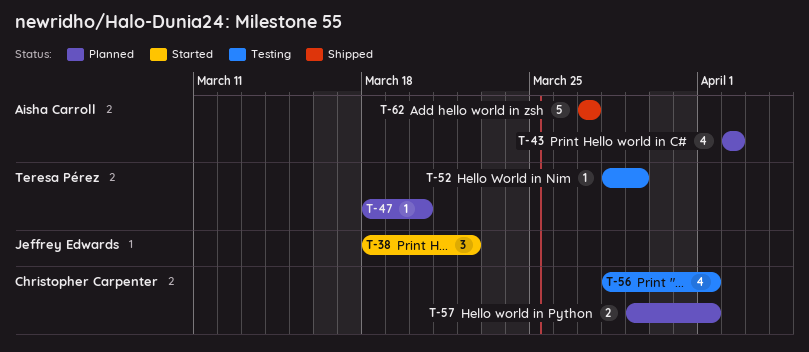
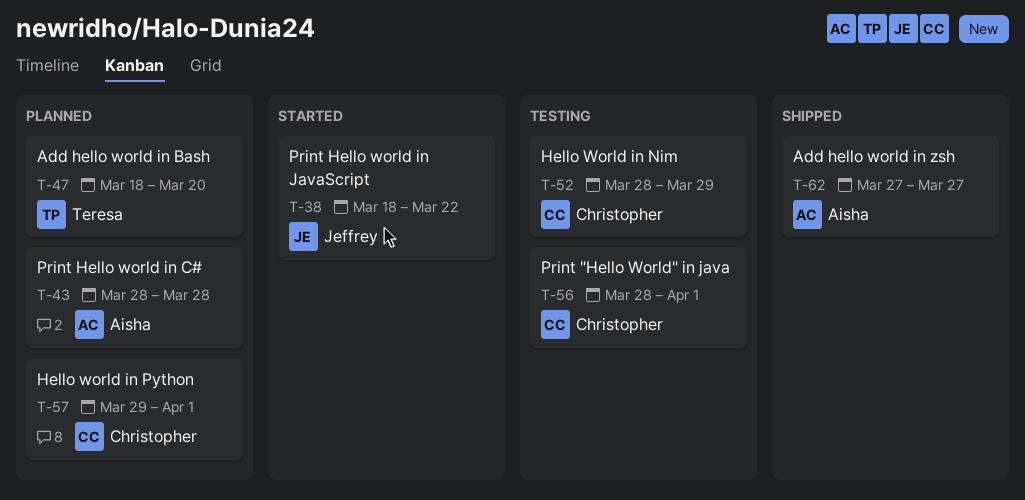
T-43, start: Apr 2 -> Mar 28
T-43, due: Apr 2 -> Mar 28
T-52, owner: Teresa Pérez -> Christopher Carpenter

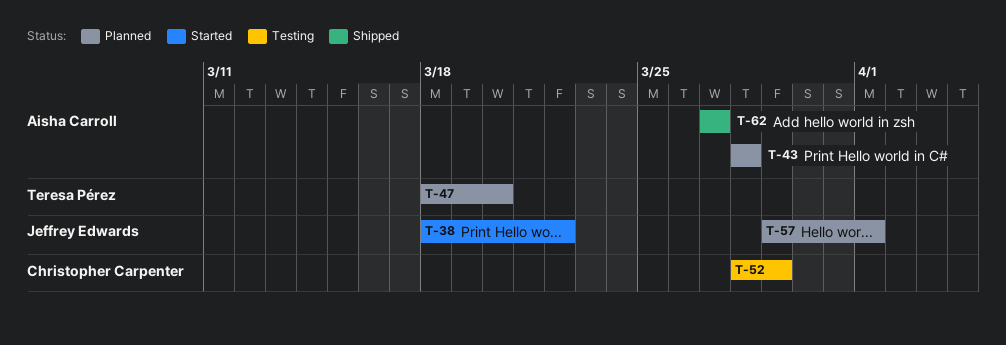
T-56: present -> none
T-57, owner: Christopher Carpenter -> Jeffrey Edwards

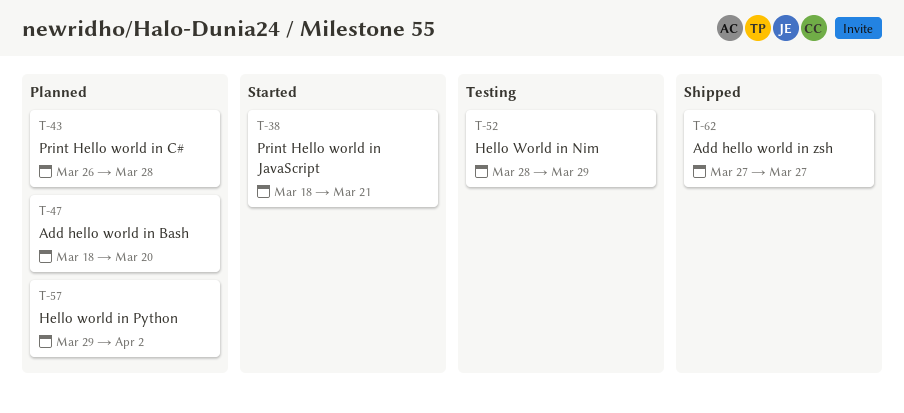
T-38, due: Mar 22 -> Mar 21
T-43, start: Mar 28 -> Mar 26
T-57, due: Apr 1 -> Apr 2

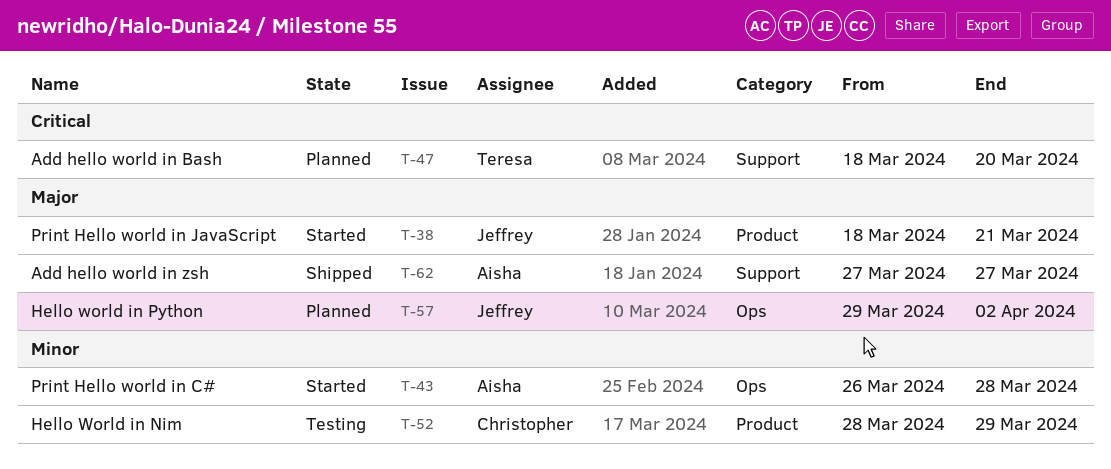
T-43, status: Planned -> Started

